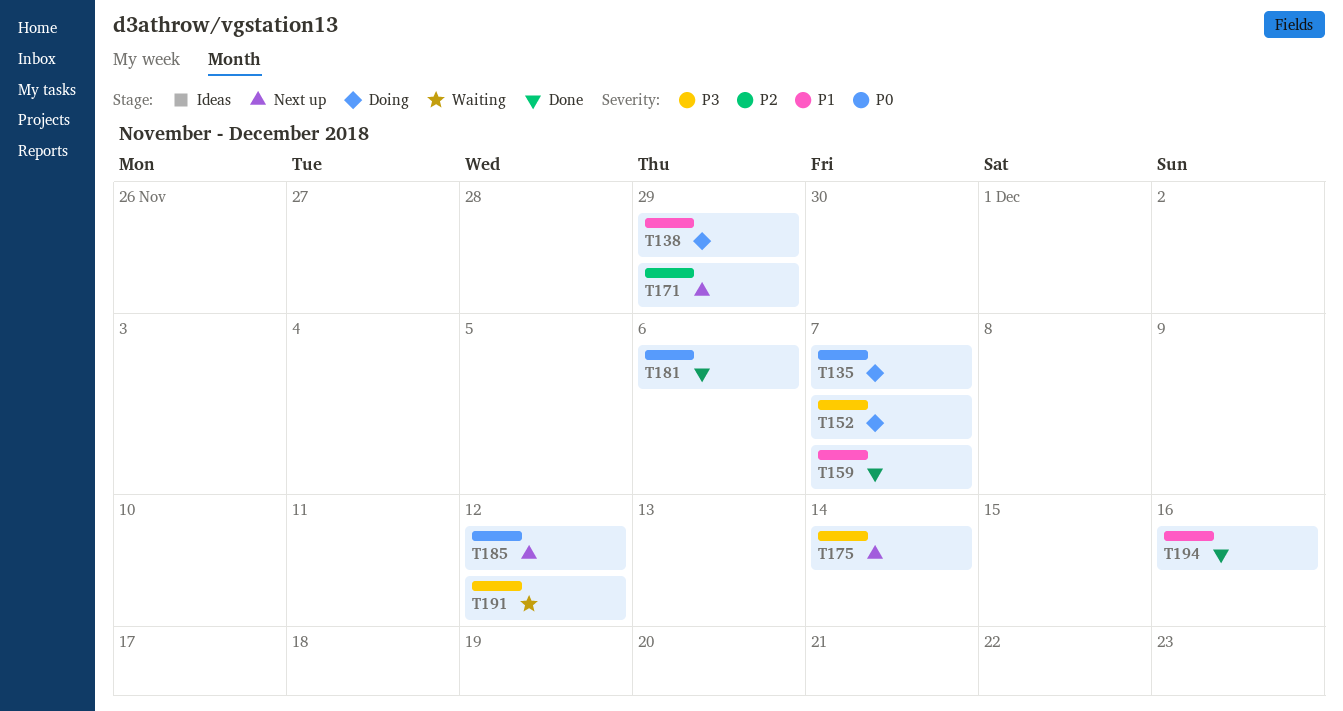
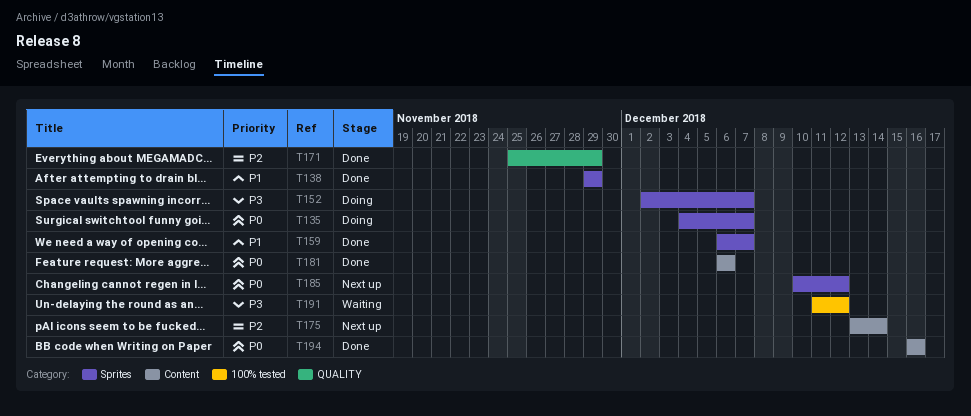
T138, status: Doing -> Done
T171, status: Next up -> Done
T175, priority: P3 -> P2
T194, priority: P1 -> P0

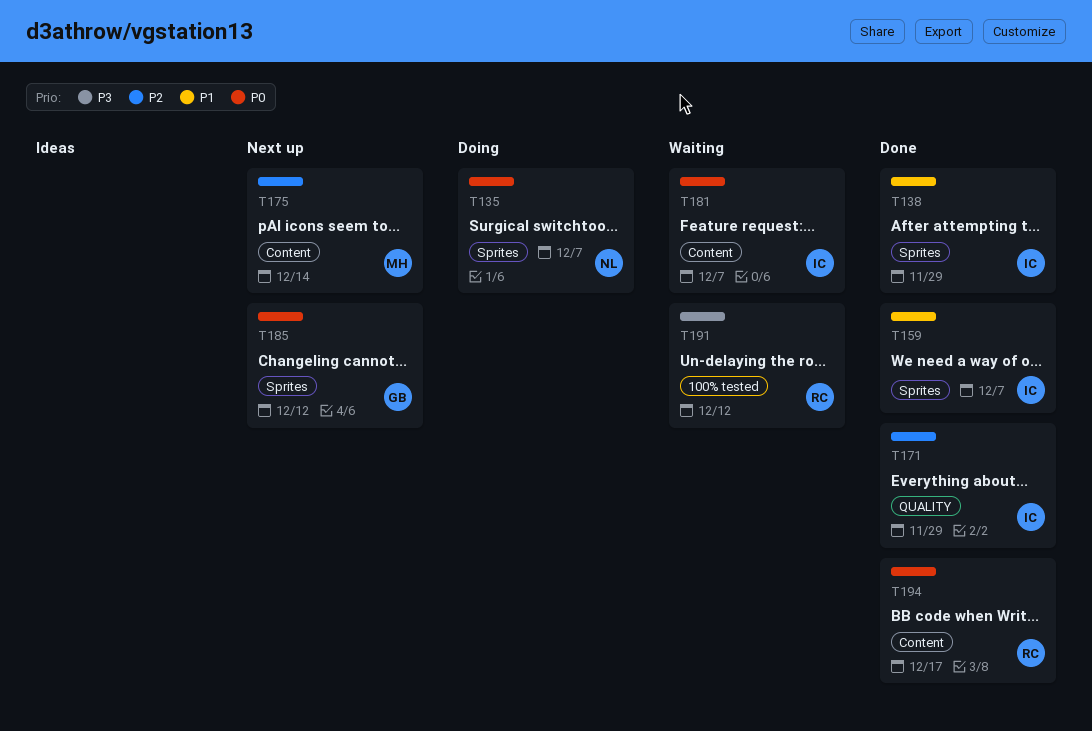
T152: present -> none
T181, status: Done -> Waiting
T181, due: Dec 6 -> Dec 7
T194, due: Dec 16 -> Dec 17

